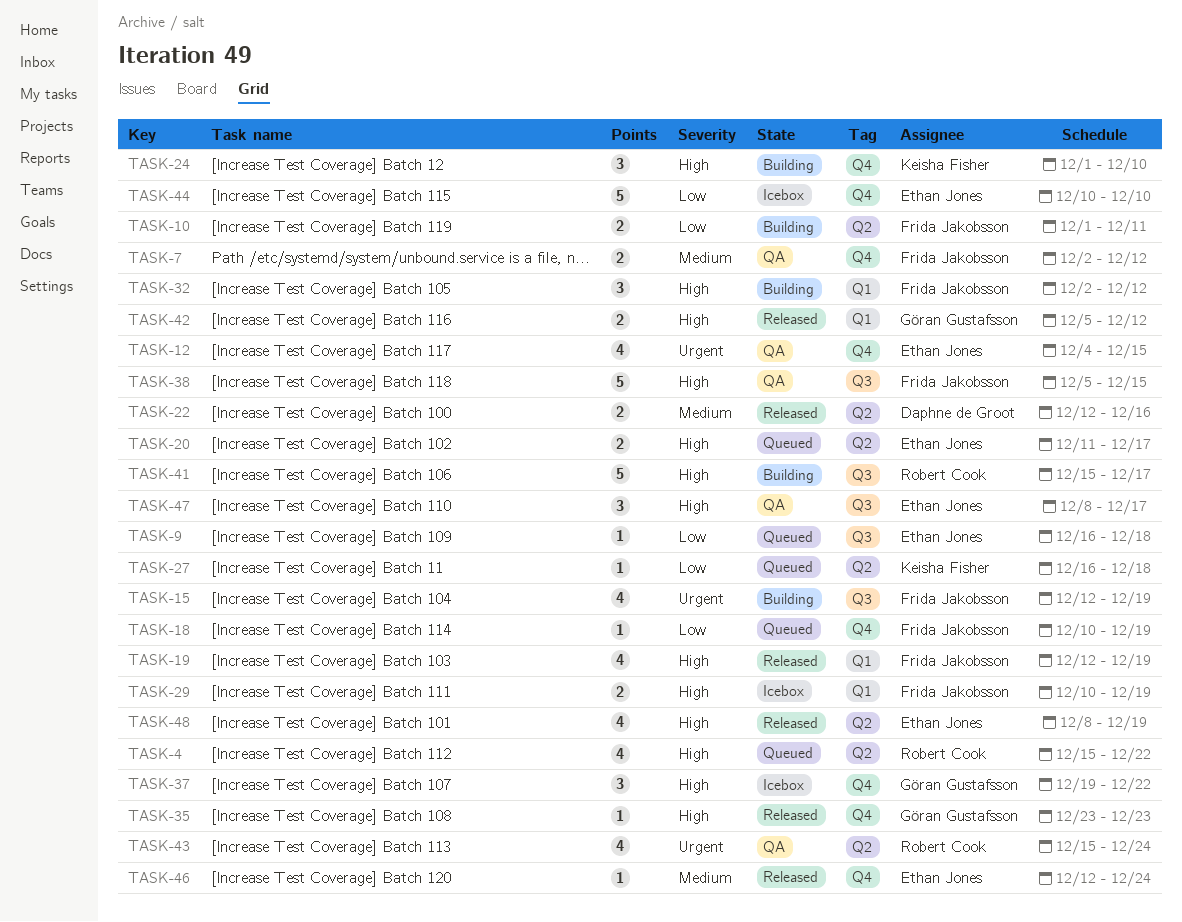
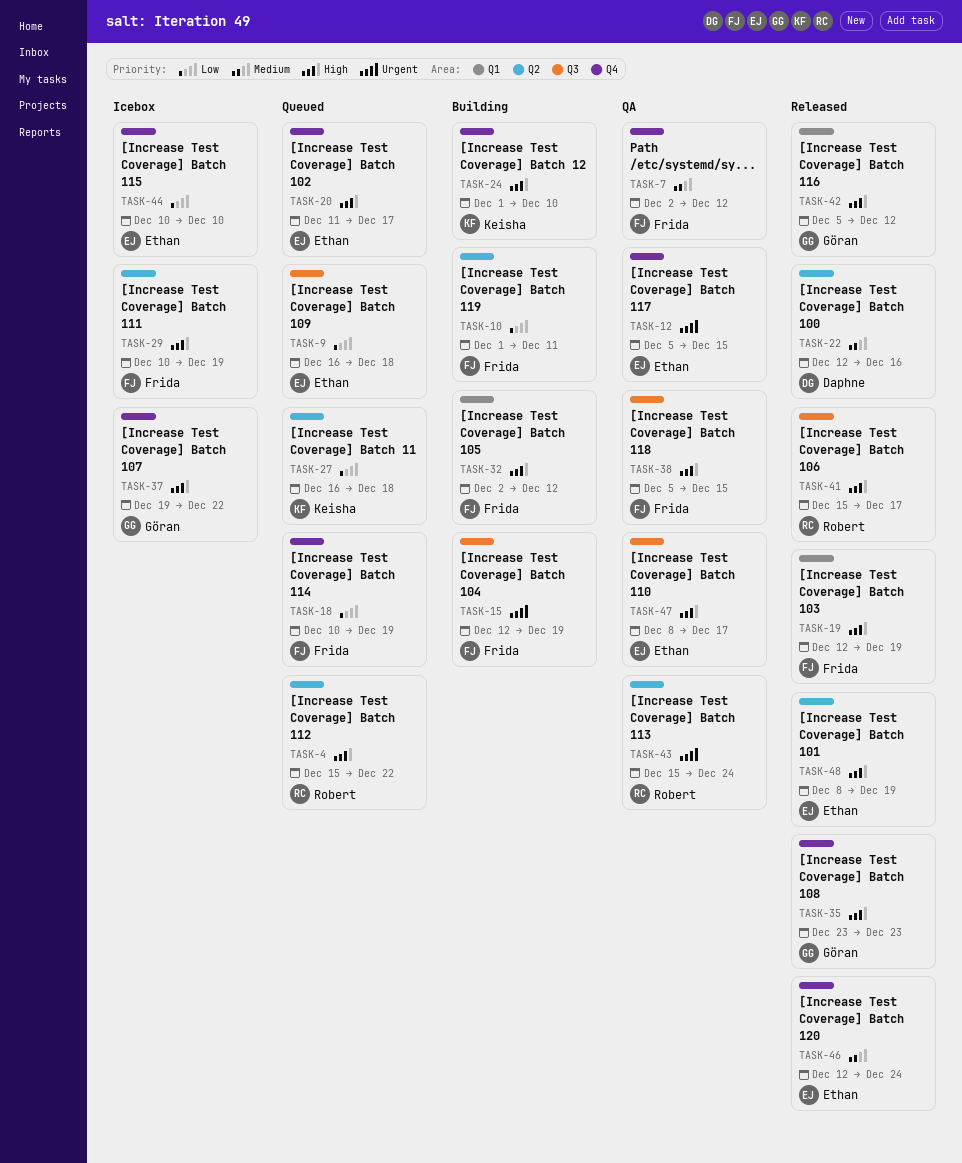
TASK-12, start: Dec 4 -> Dec 5
TASK-20, label: Q2 -> Q4
TASK-29, label: Q1 -> Q2
TASK-41, status: Building -> Released

